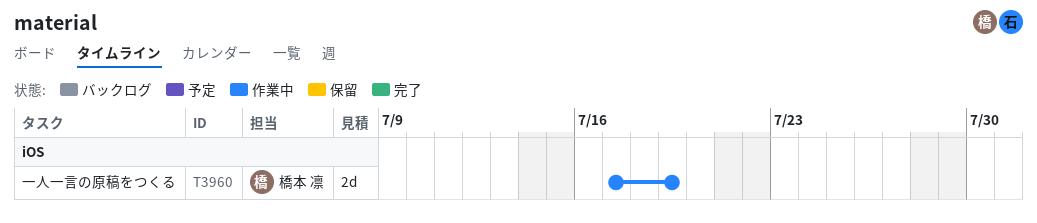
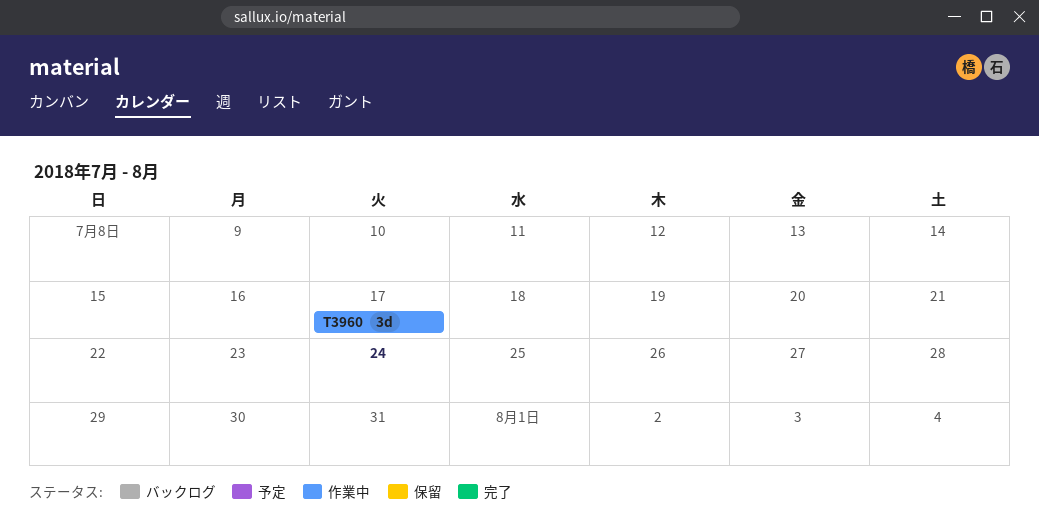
T3960, estimate: 2d -> 3d
T3960, due: Jul 19 -> Jul 17

